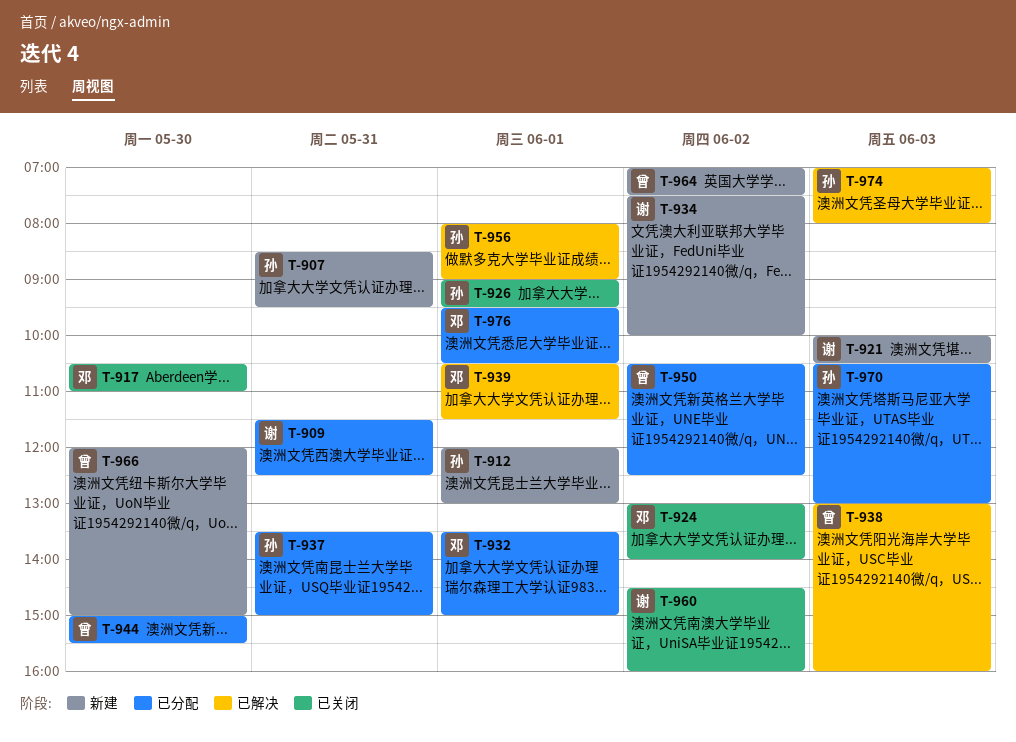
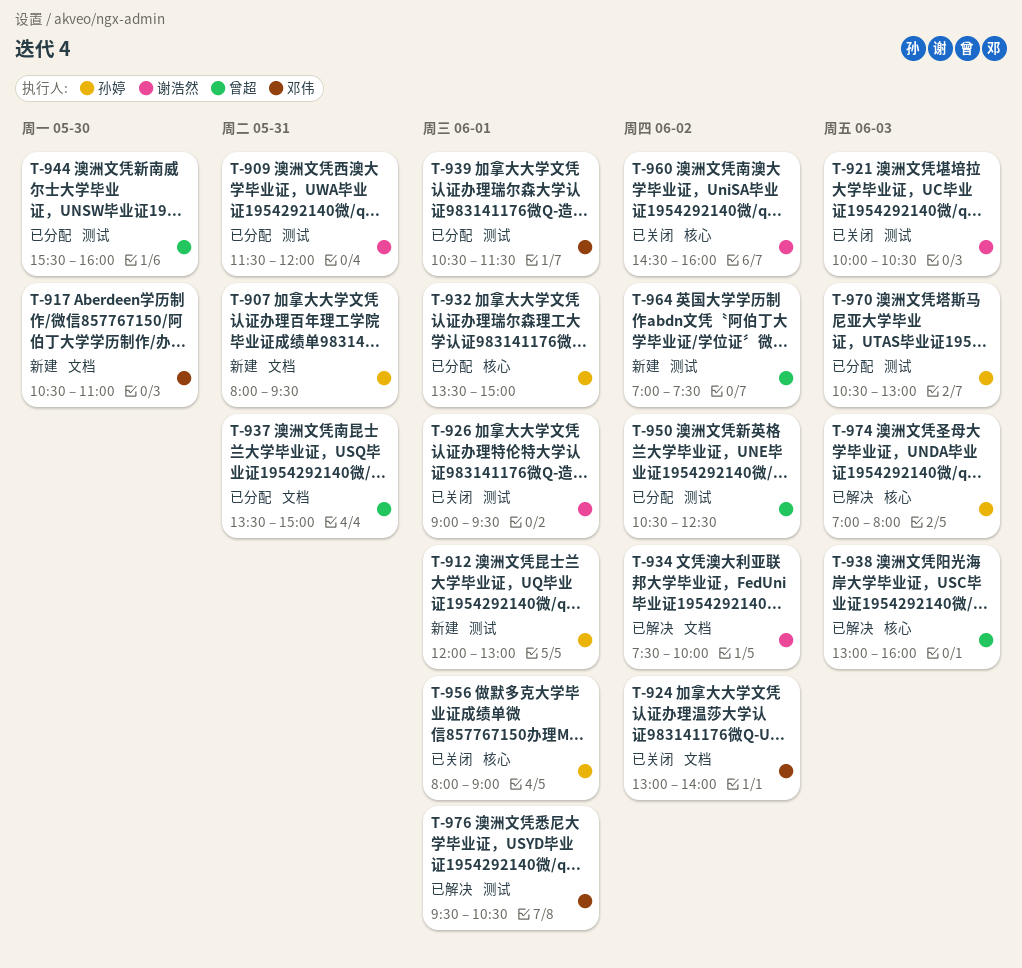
T-907, begins: 08:30 -> 08:00
T-909, ends: 12:30 -> 12:00
T-917, status: 已关闭 -> 新建
T-921, status: 新建 -> 已关闭
T-926, owner: 孙婷 -> 谢浩然
T-932, owner: 邓伟 -> 孙婷
T-934, status: 新建 -> 已解决
T-937, owner: 孙婷 -> 曾超
T-939, status: 已解决 -> 已分配
T-944, begins: 15:00 -> 15:30
T-944, ends: 15:30 -> 16:00
T-956, status: 已解决 -> 已关闭
T-966: present -> none
T-976, status: 已分配 -> 已解决

